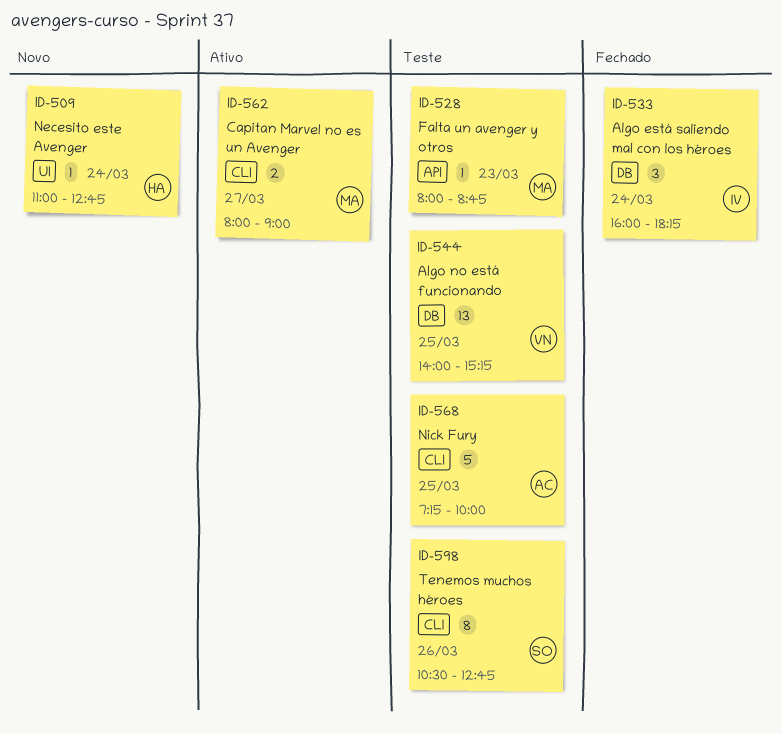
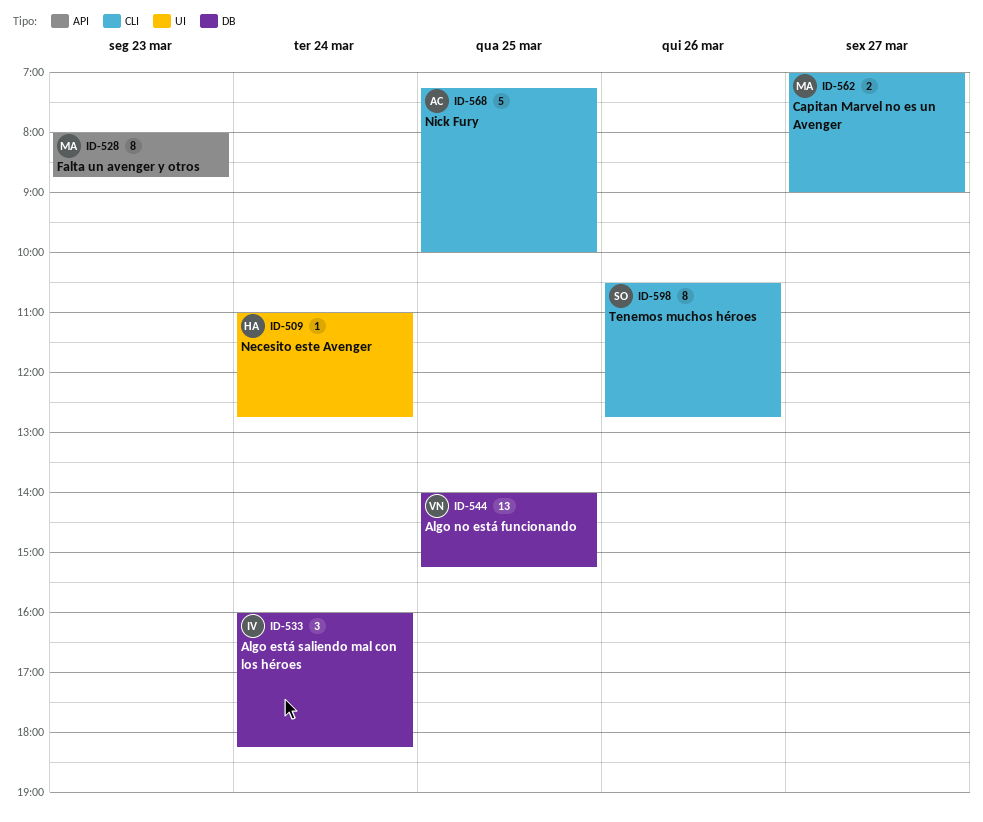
ID-528, estimate: 1 -> 8
ID-562, begins: 08:00 -> 07:00

